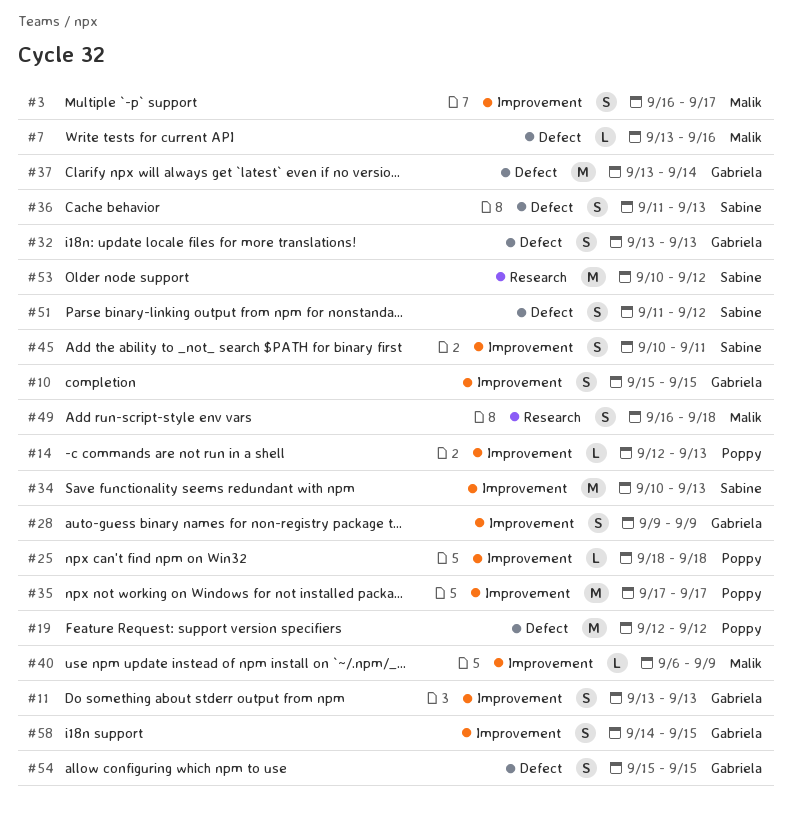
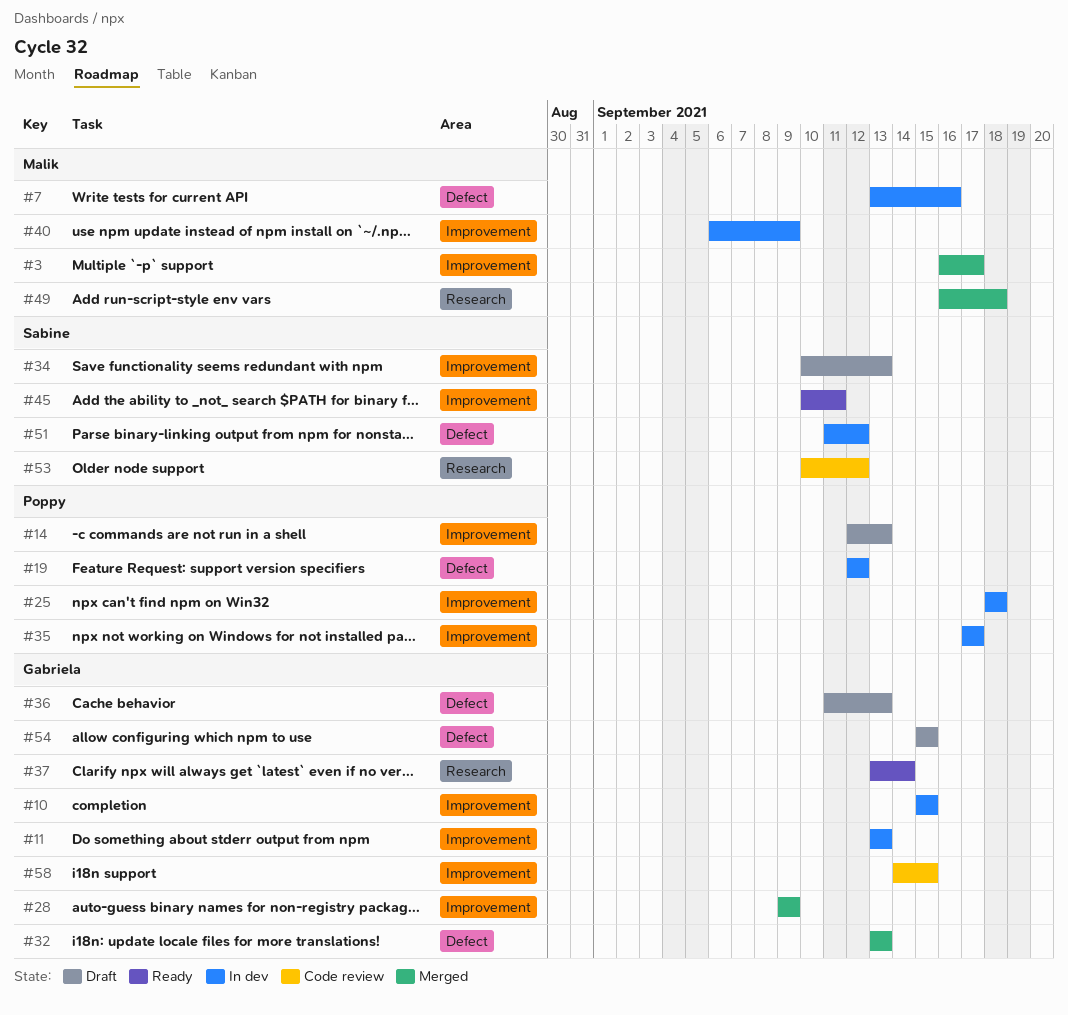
#36, owner: Sabine -> Gabriela
#37, label: Defect -> Research

